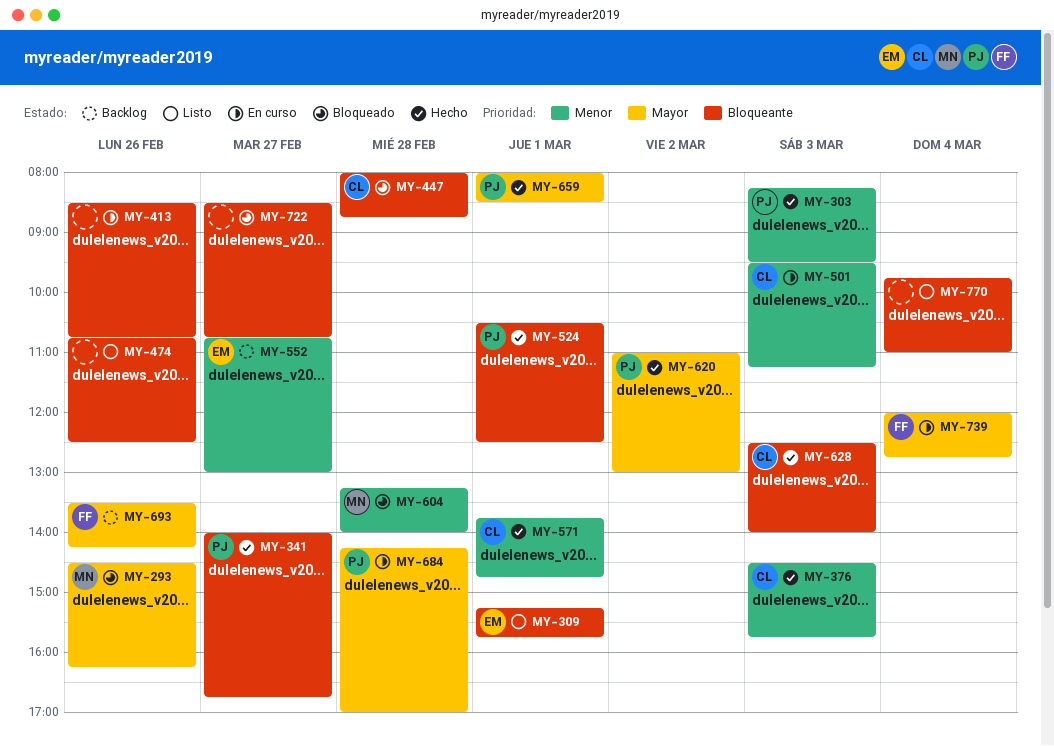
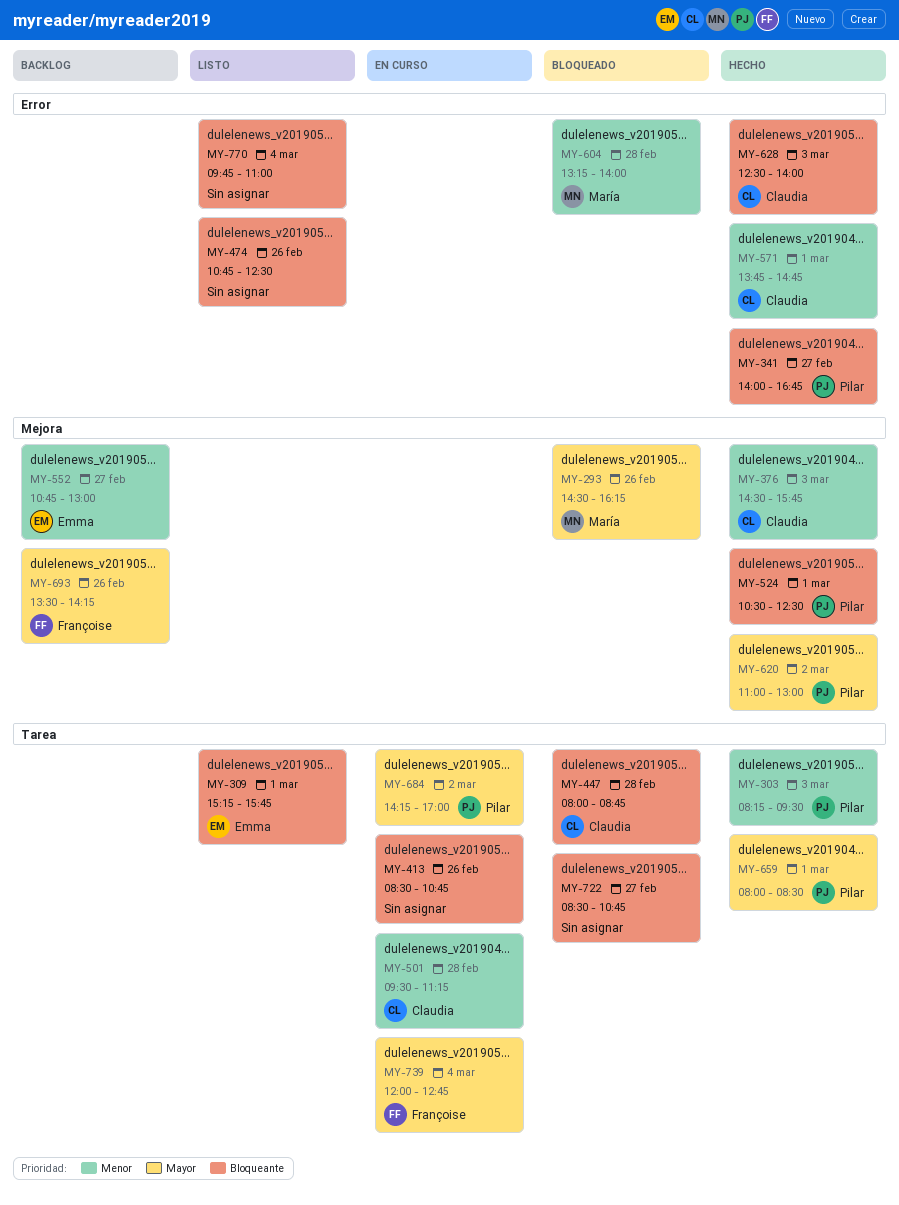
MY-501, day: Mar 3 -> Feb 28
MY-684, day: Feb 28 -> Mar 2

